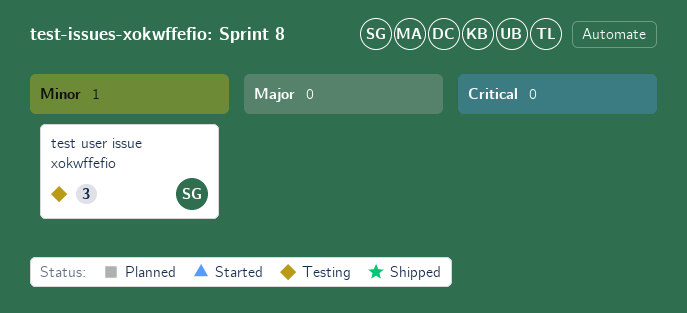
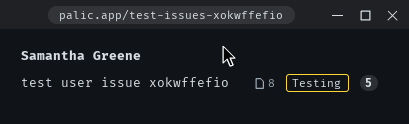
test user issue xokwffefio, estimate: 3 -> 5

